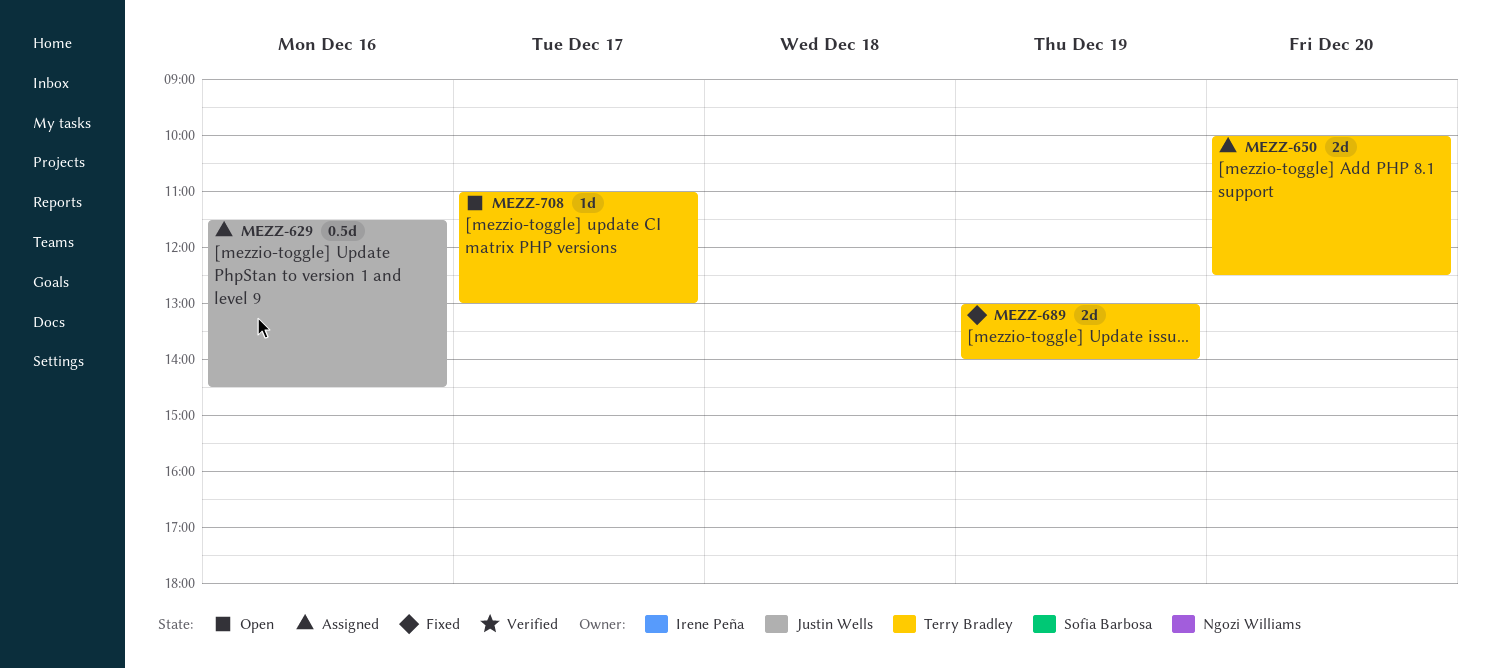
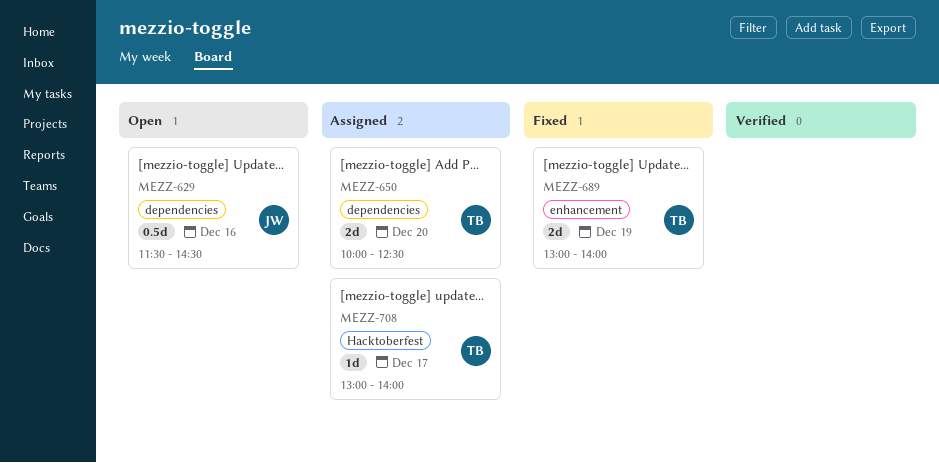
MEZZ-629, status: Assigned -> Open
MEZZ-708, status: Open -> Assigned
MEZZ-708, begins: 11:00 -> 13:00
MEZZ-708, ends: 13:00 -> 14:00

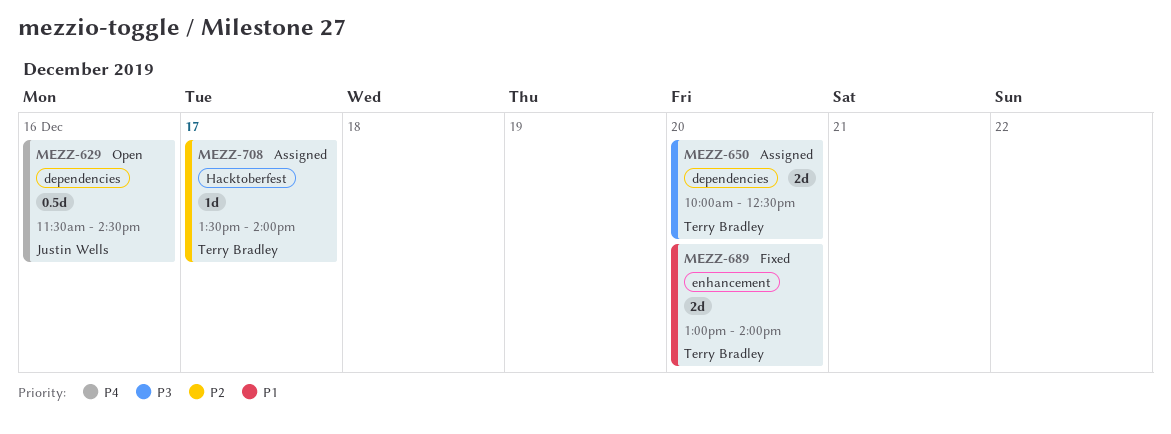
MEZZ-689, day: Dec 19 -> Dec 20
MEZZ-708, begins: 13:00 -> 13:30

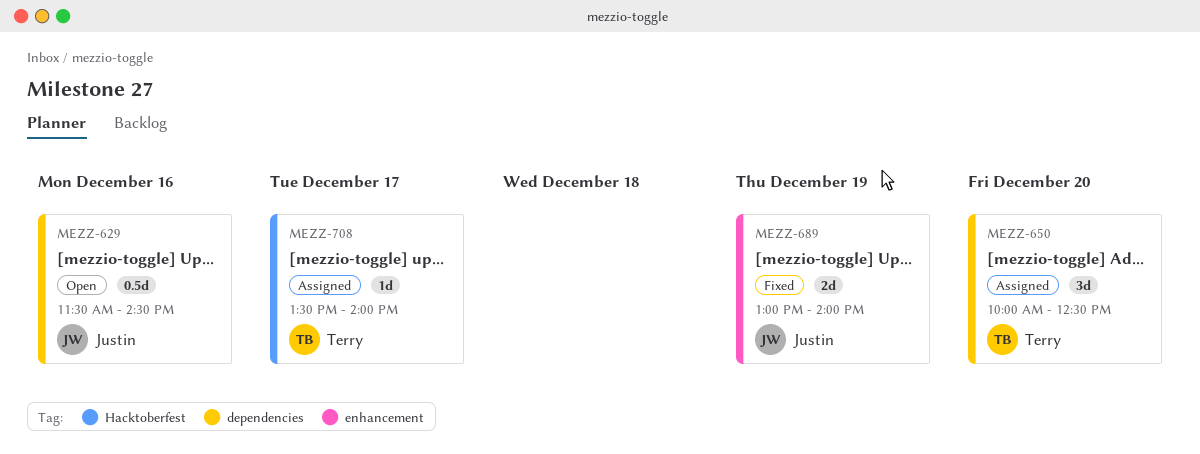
MEZZ-650, estimate: 2d -> 3d
MEZZ-689, owner: Terry Bradley -> Justin Wells
MEZZ-689, day: Dec 20 -> Dec 19

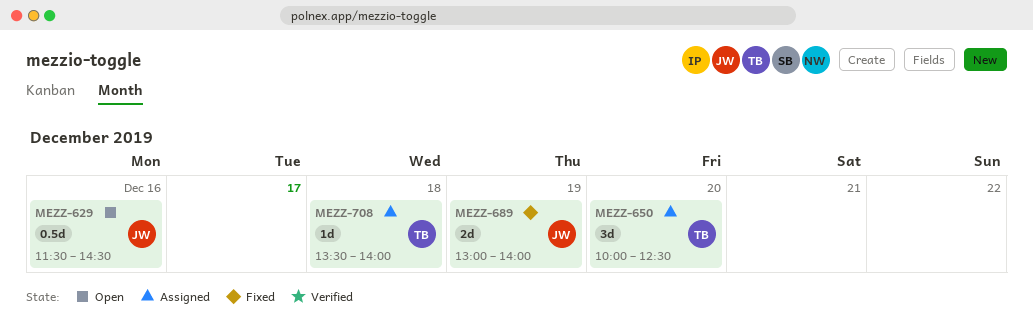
MEZZ-708, day: Dec 17 -> Dec 18

